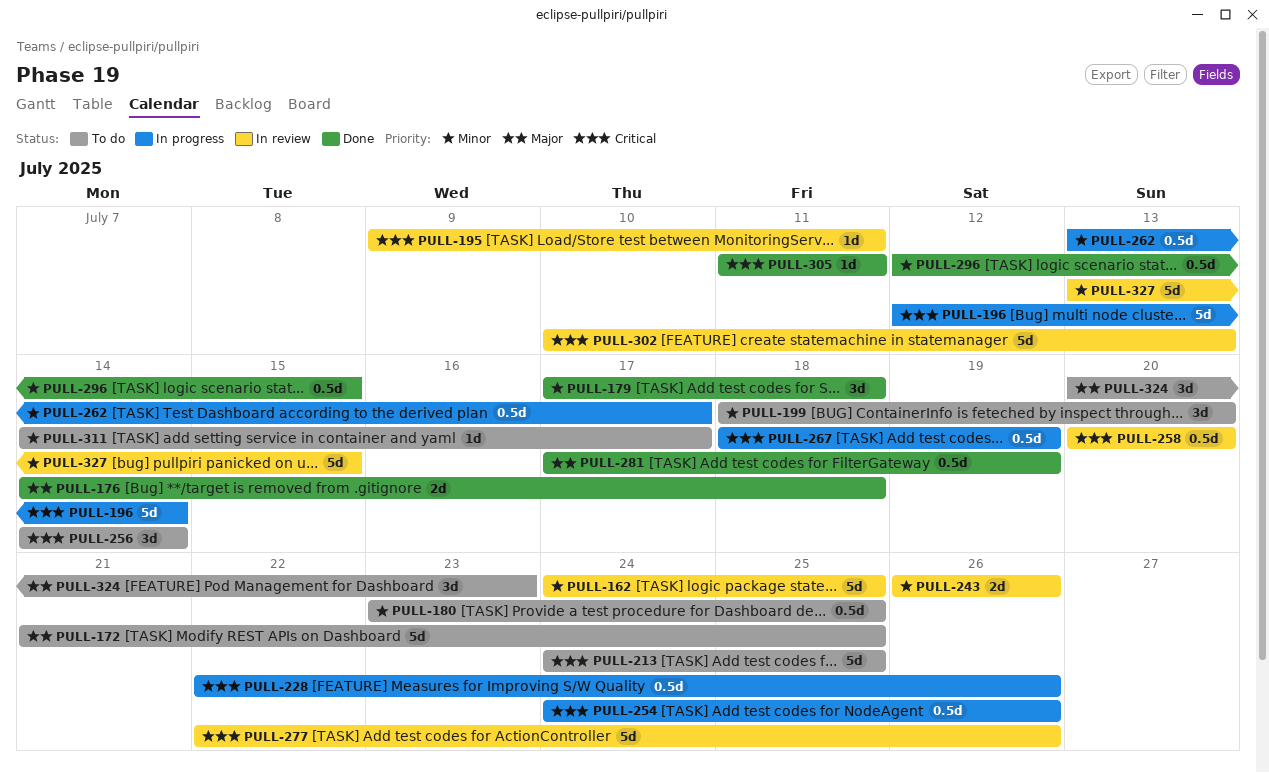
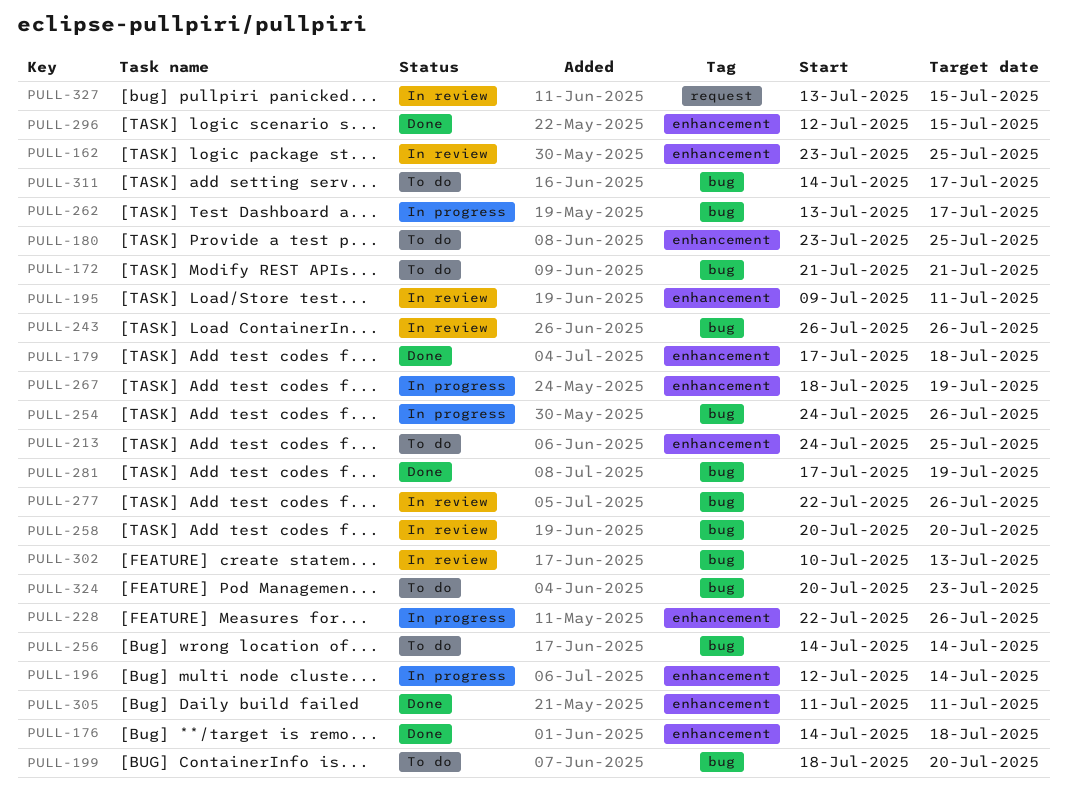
PULL-162, start: Jul 24 -> Jul 23
PULL-172, due: Jul 25 -> Jul 21

